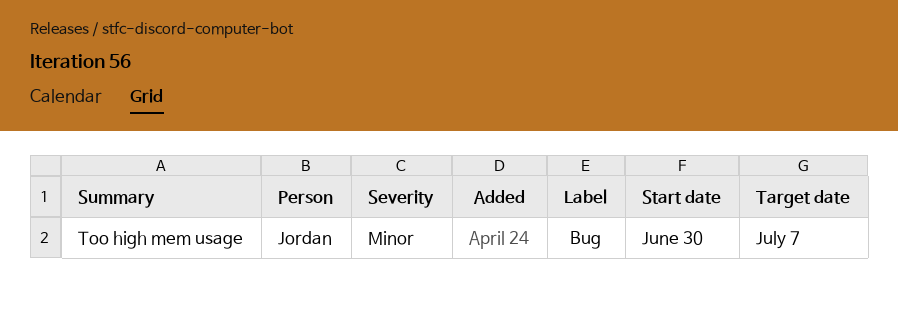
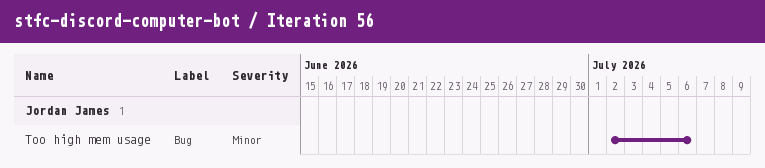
Too high mem usage, start: Jun 30 -> Jul 2
Too high mem usage, due: Jul 7 -> Jul 6

